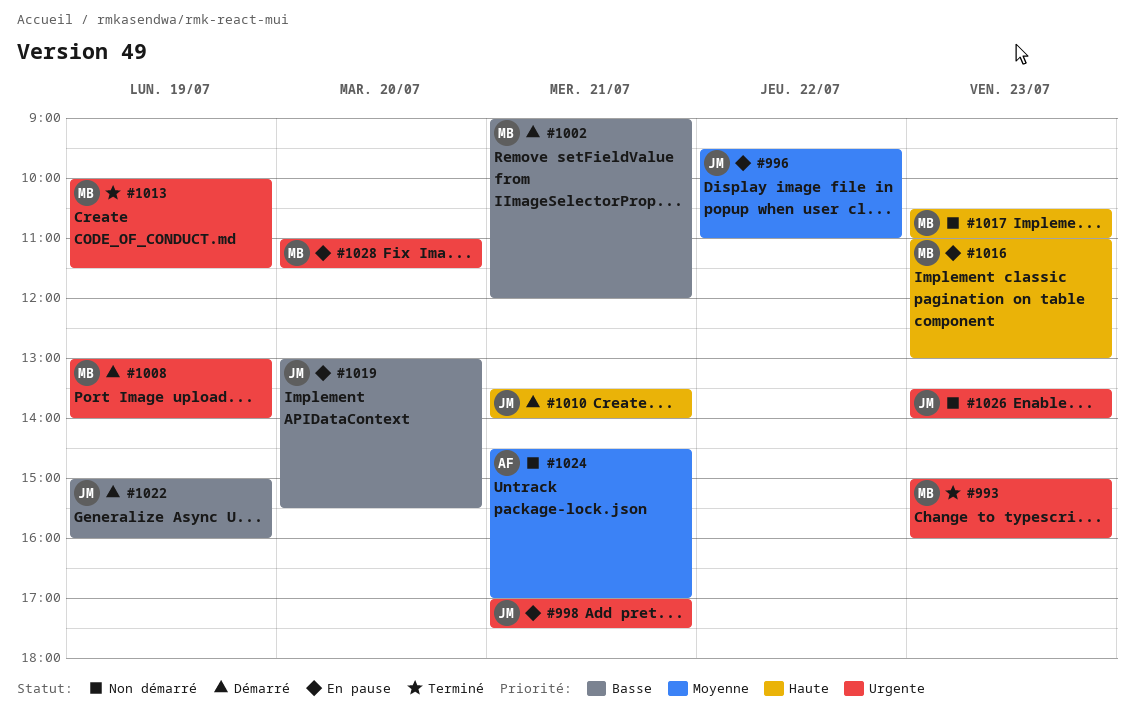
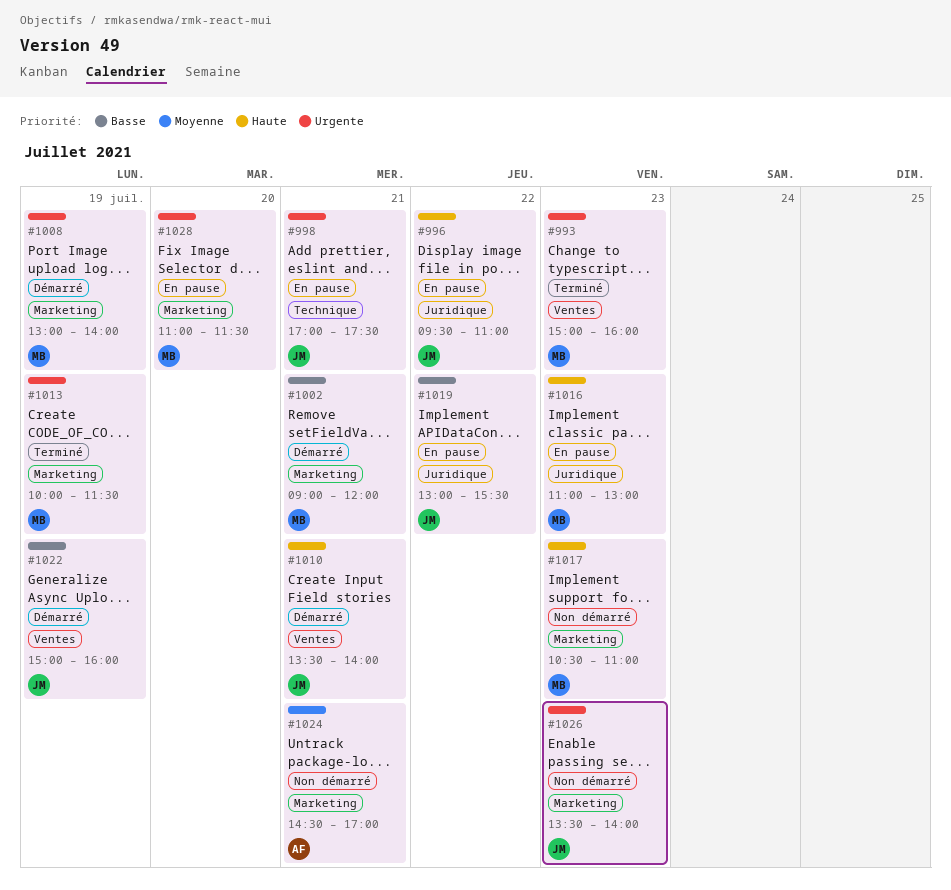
#996, priority: Moyenne -> Haute
#1019, day: Jul 20 -> Jul 22

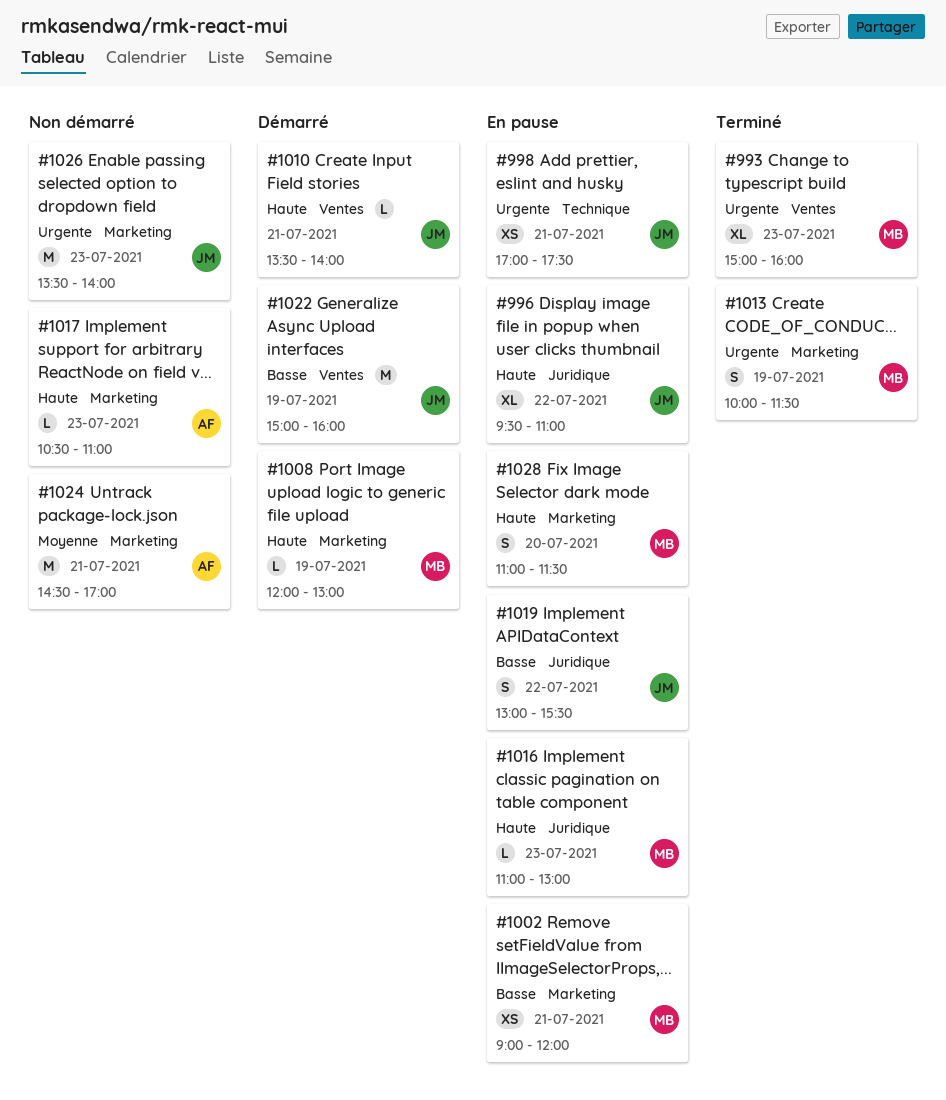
#1002, status: Démarré -> En pause
#1008, priority: Urgente -> Haute
#1008, begins: 13:00 -> 12:00
#1008, ends: 14:00 -> 13:00
#1017, owner: MB -> AF
#1028, priority: Urgente -> Haute

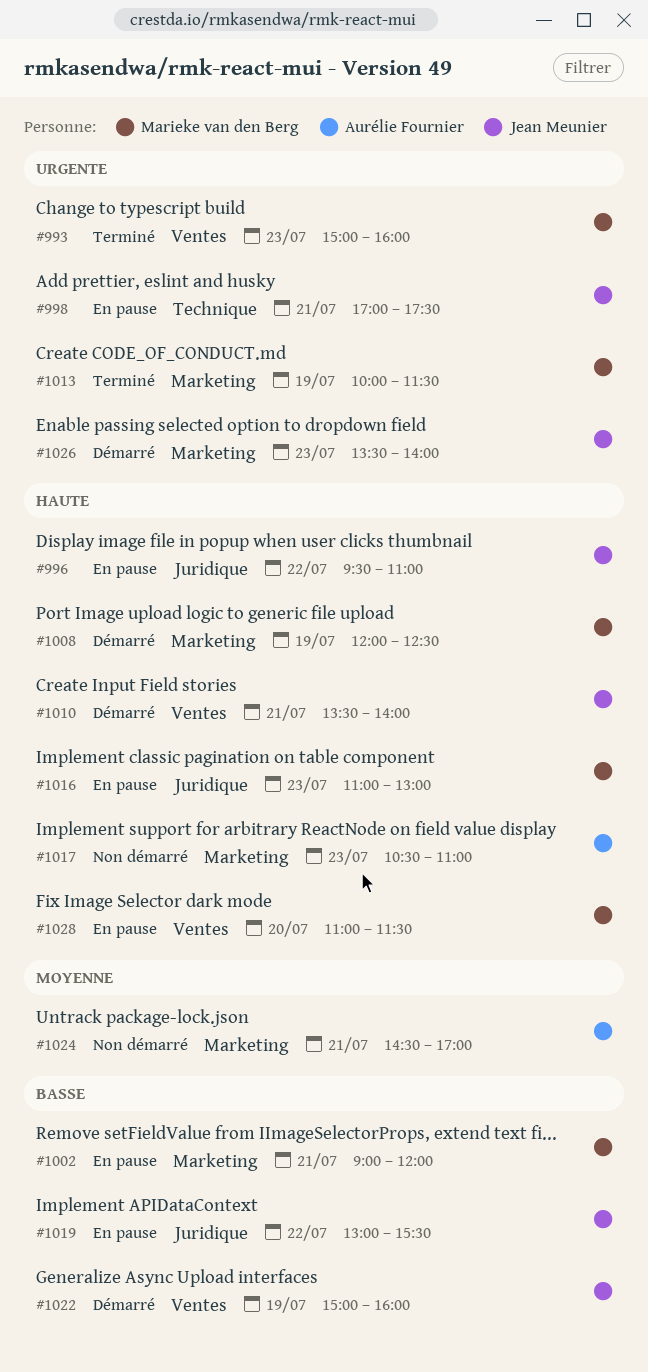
#1008, ends: 13:00 -> 12:30
#1026, status: Non démarré -> Démarré
#1028, label: Marketing -> Ventes

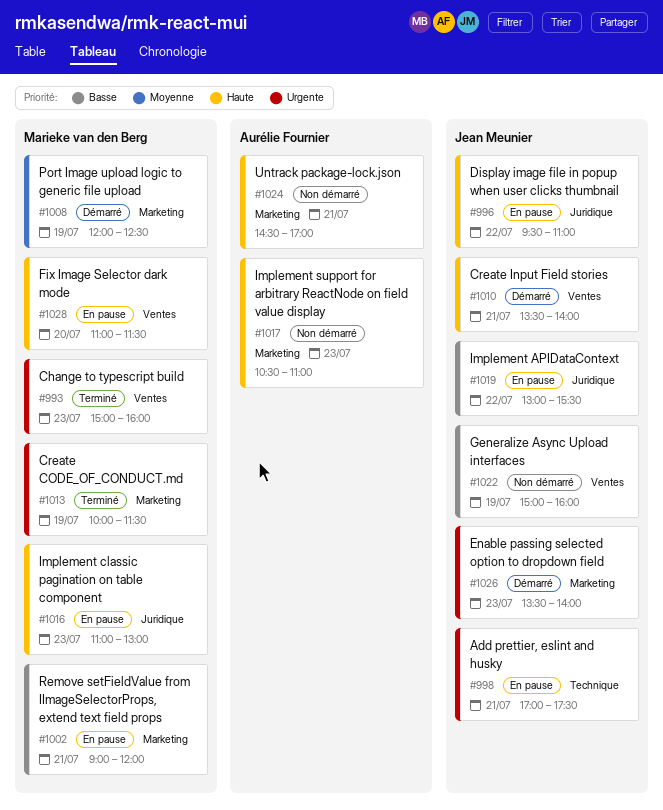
#1008, priority: Haute -> Moyenne
#1022, status: Démarré -> Non démarré
#1024, priority: Moyenne -> Haute

